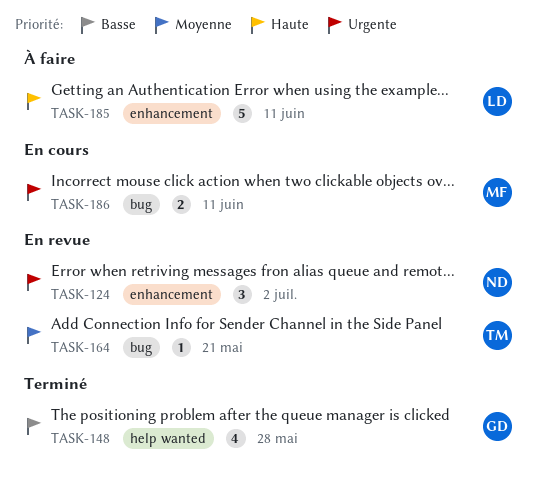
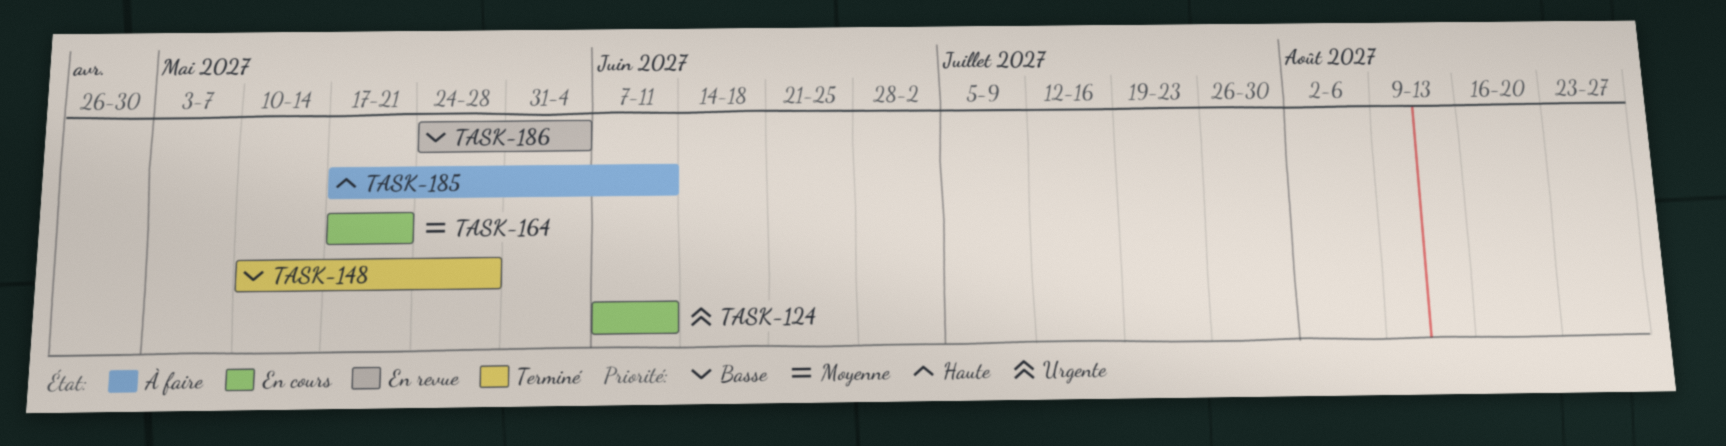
TASK-124, status: En revue -> En cours
TASK-124, due: Jul 2 -> Jun 11
TASK-164, status: En revue -> En cours
TASK-186, status: En cours -> En revue
TASK-186, priority: Urgente -> Basse
TASK-186, due: Jun 11 -> Jun 4

